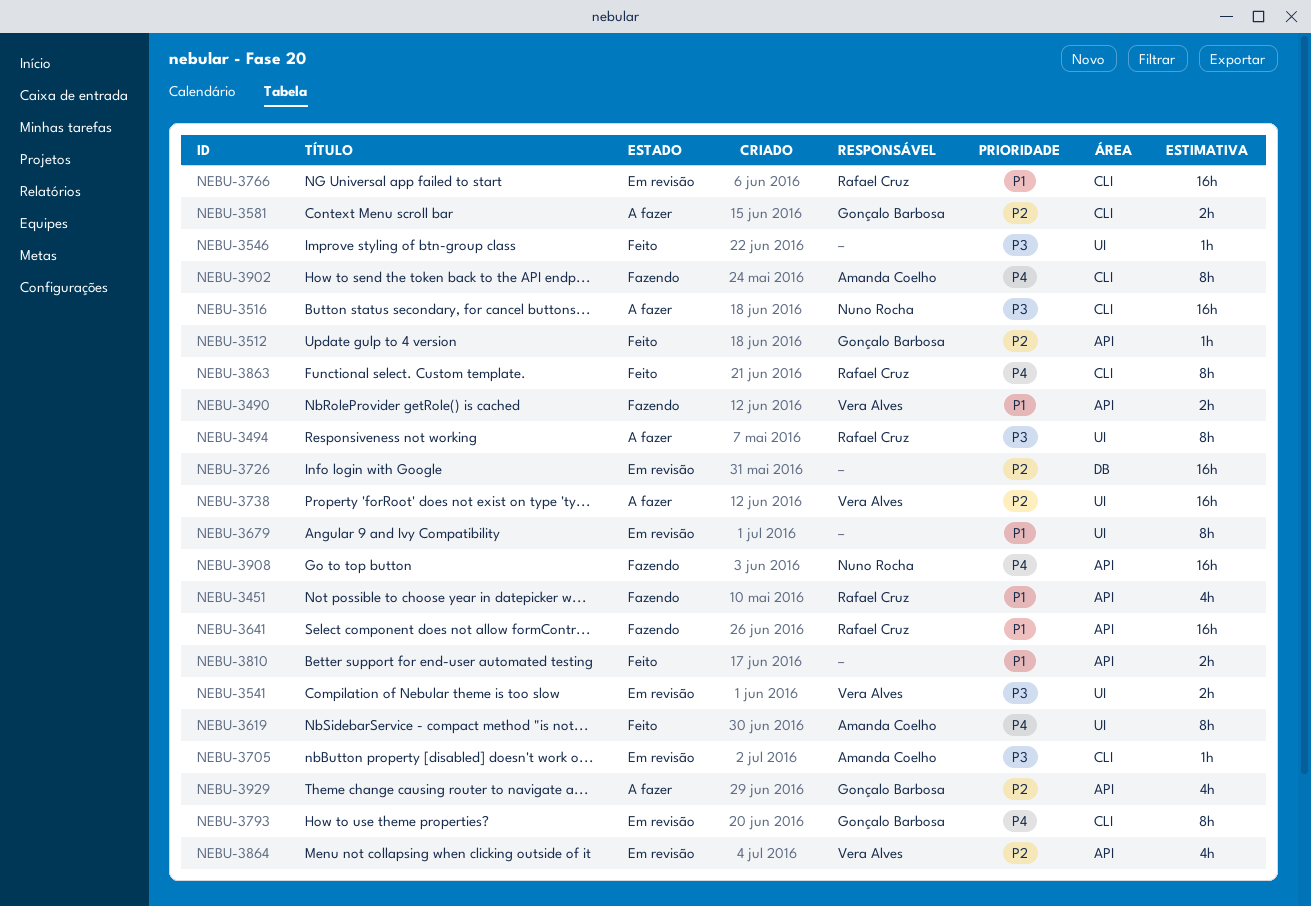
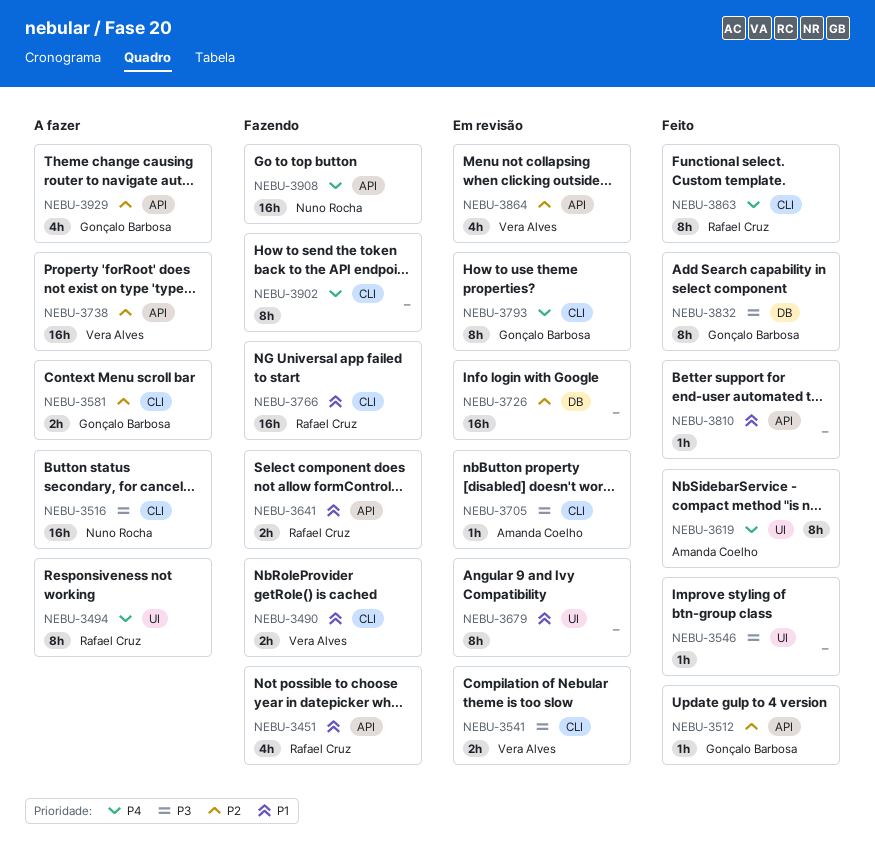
NEBU-3490, label: API -> CLI
NEBU-3494, priority: P3 -> P4
NEBU-3541, label: UI -> CLI
NEBU-3641, estimate: 16h -> 2h
NEBU-3738, label: UI -> API
NEBU-3766, status: Em revisão -> Fazendo
NEBU-3810, estimate: 2h -> 1h
NEBU-3832: none -> present
NEBU-3902, owner: Amanda Coelho -> none

